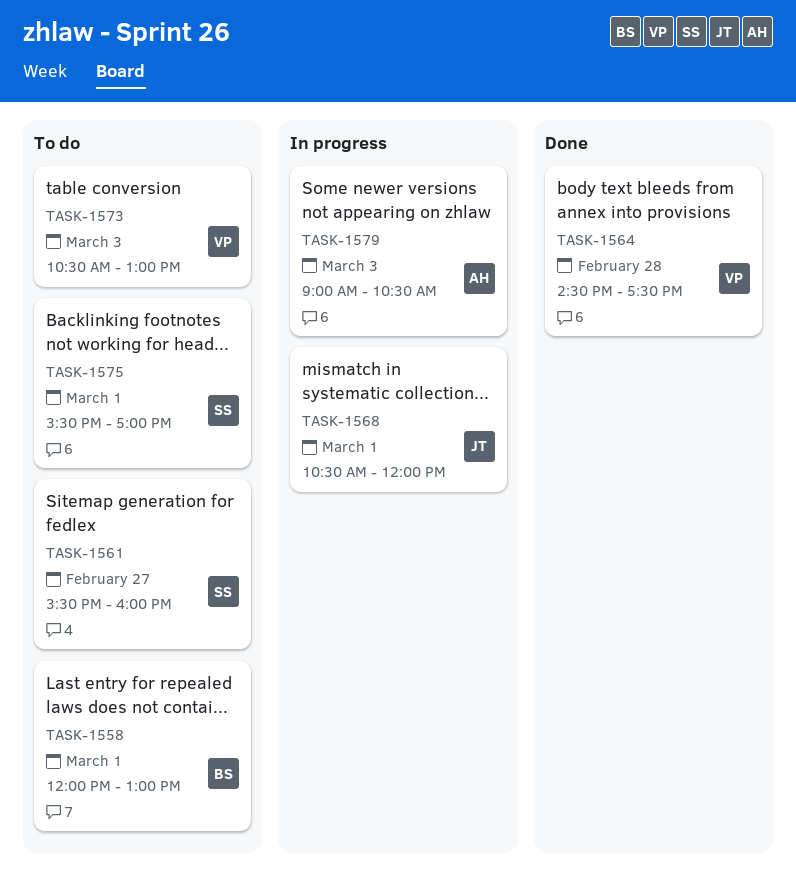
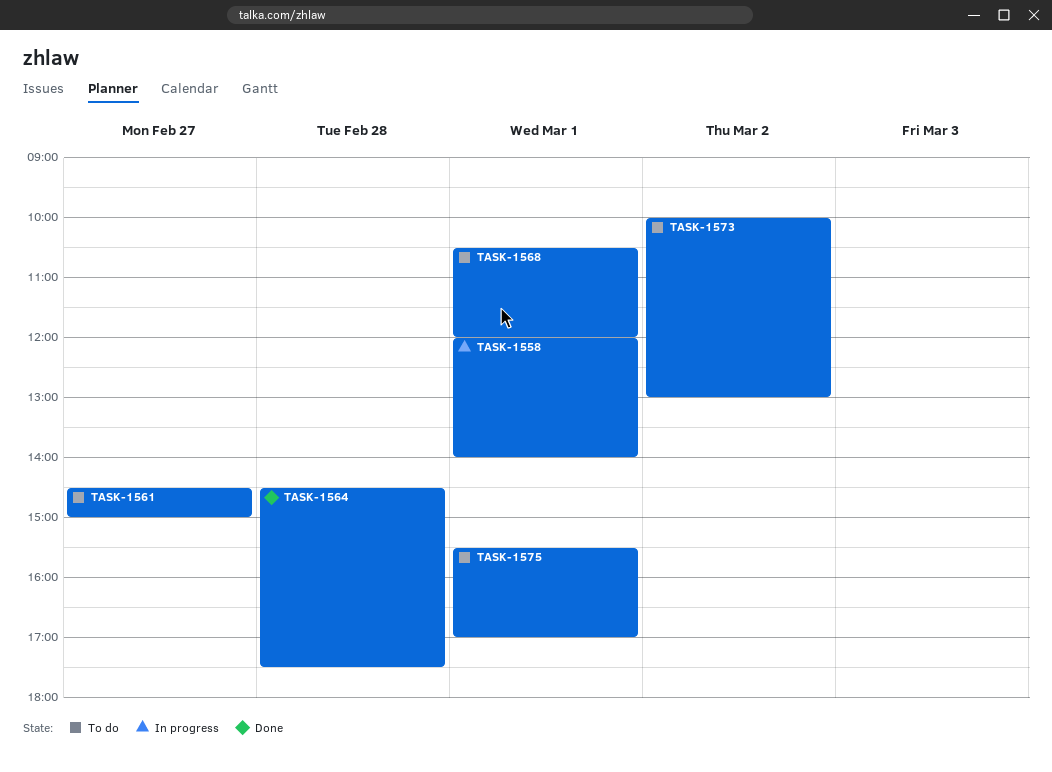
TASK-1558, status: To do -> In progress
TASK-1558, ends: 13:00 -> 14:00
TASK-1561, begins: 15:30 -> 14:30
TASK-1561, ends: 16:00 -> 15:00
TASK-1568, status: In progress -> To do
TASK-1573, day: Mar 3 -> Mar 2
TASK-1573, begins: 10:30 -> 10:00
TASK-1579: present -> none

